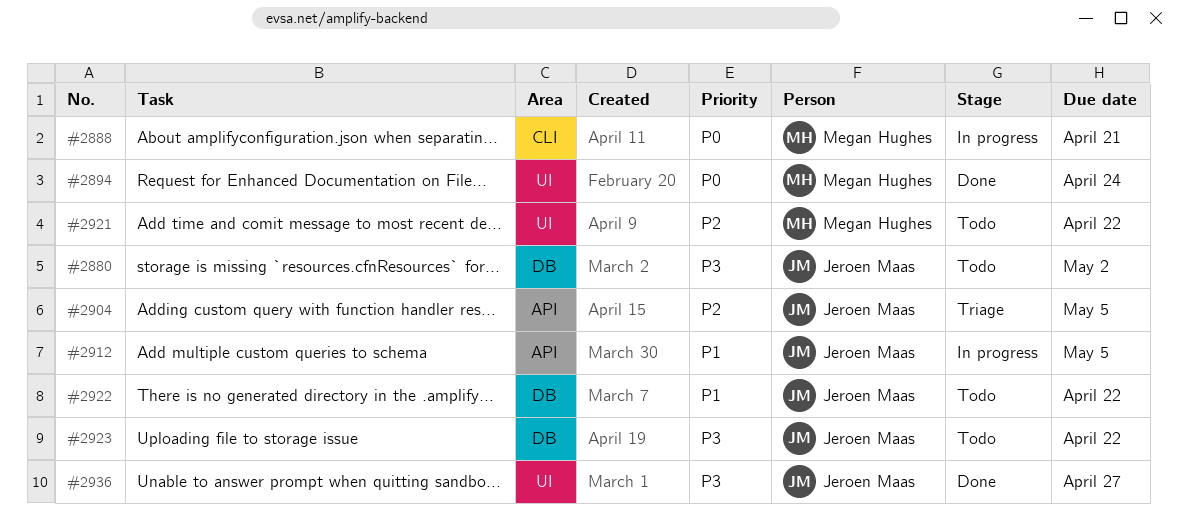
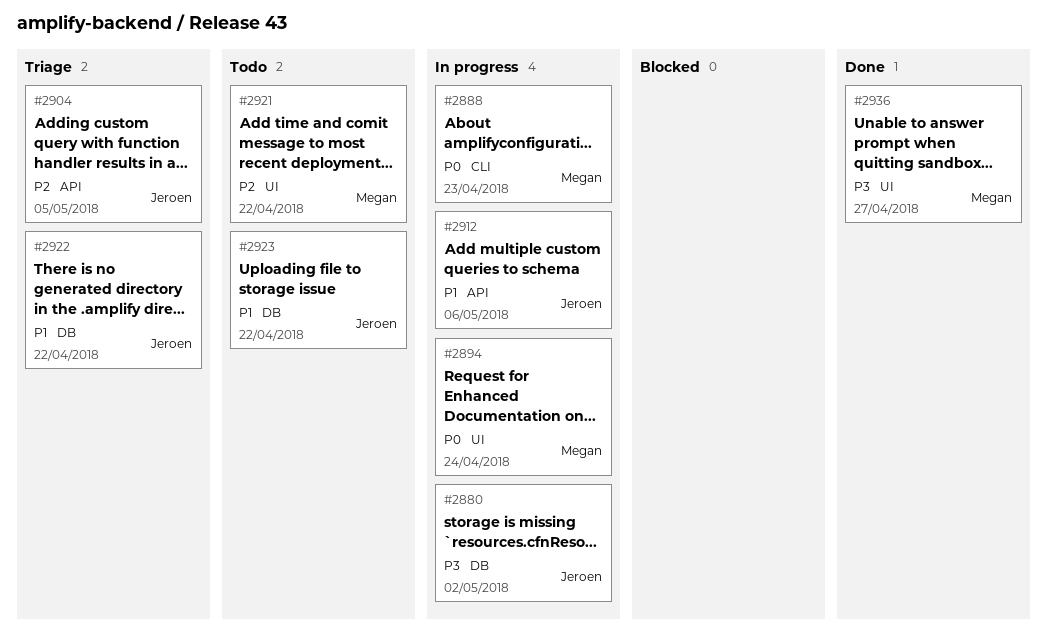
#2880, status: Todo -> In progress
#2888, due: Apr 21 -> Apr 23
#2894, status: Done -> In progress
#2912, due: May 5 -> May 6
#2922, status: Todo -> Triage
#2923, priority: P3 -> P1
#2936, owner: Jeroen Maas -> Megan Hughes

